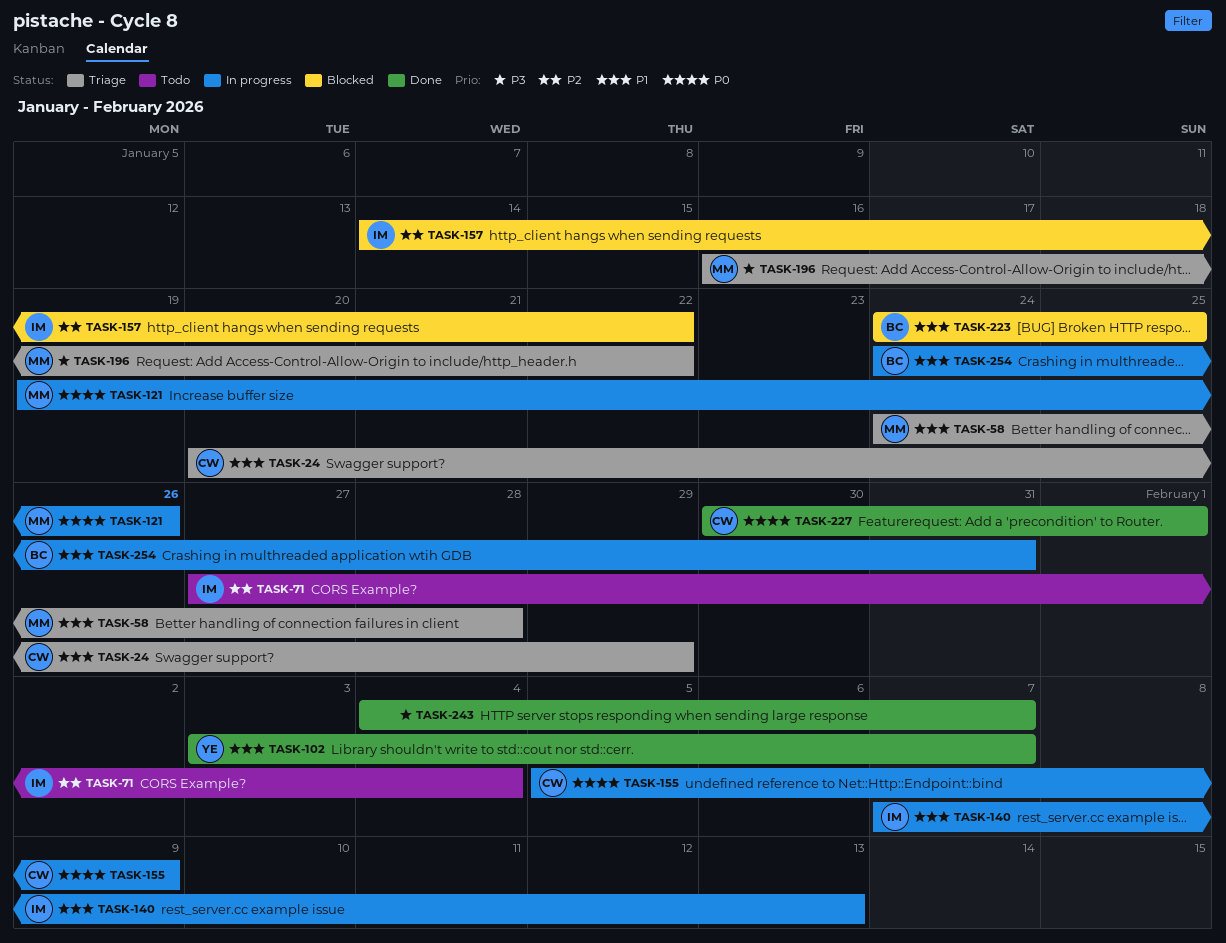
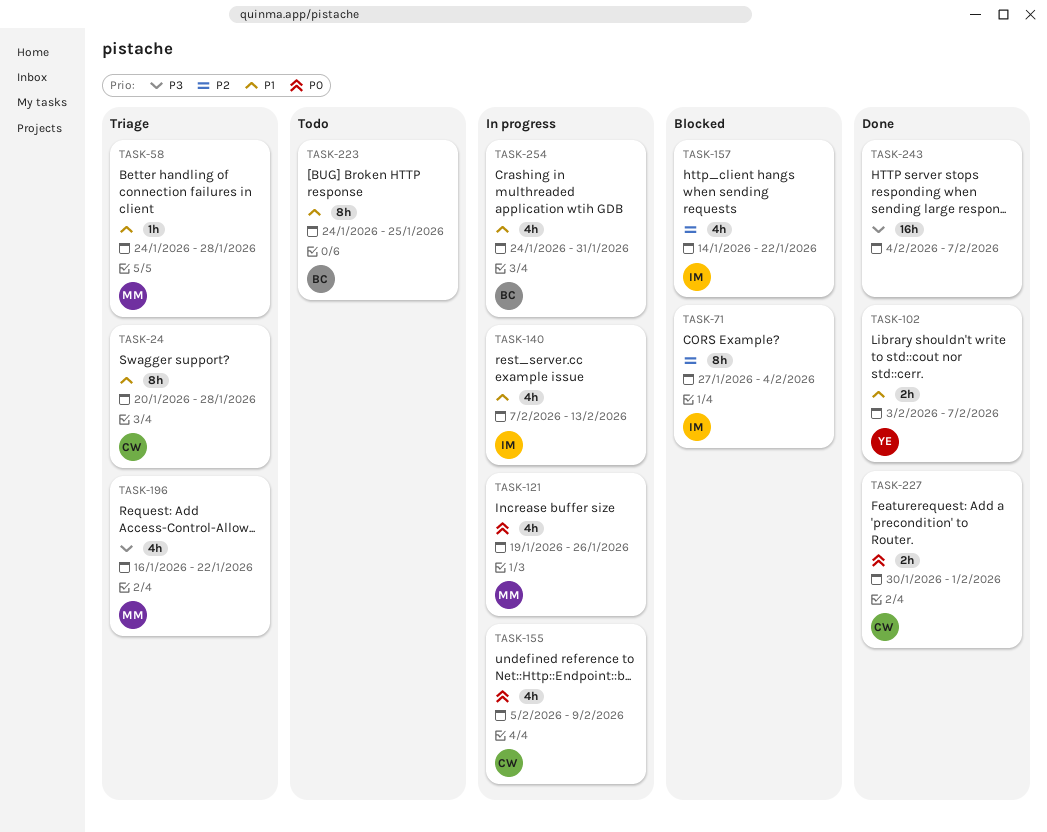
TASK-24, due: Jan 29 -> Jan 28
TASK-71, status: Todo -> Blocked
TASK-223, status: Blocked -> Todo

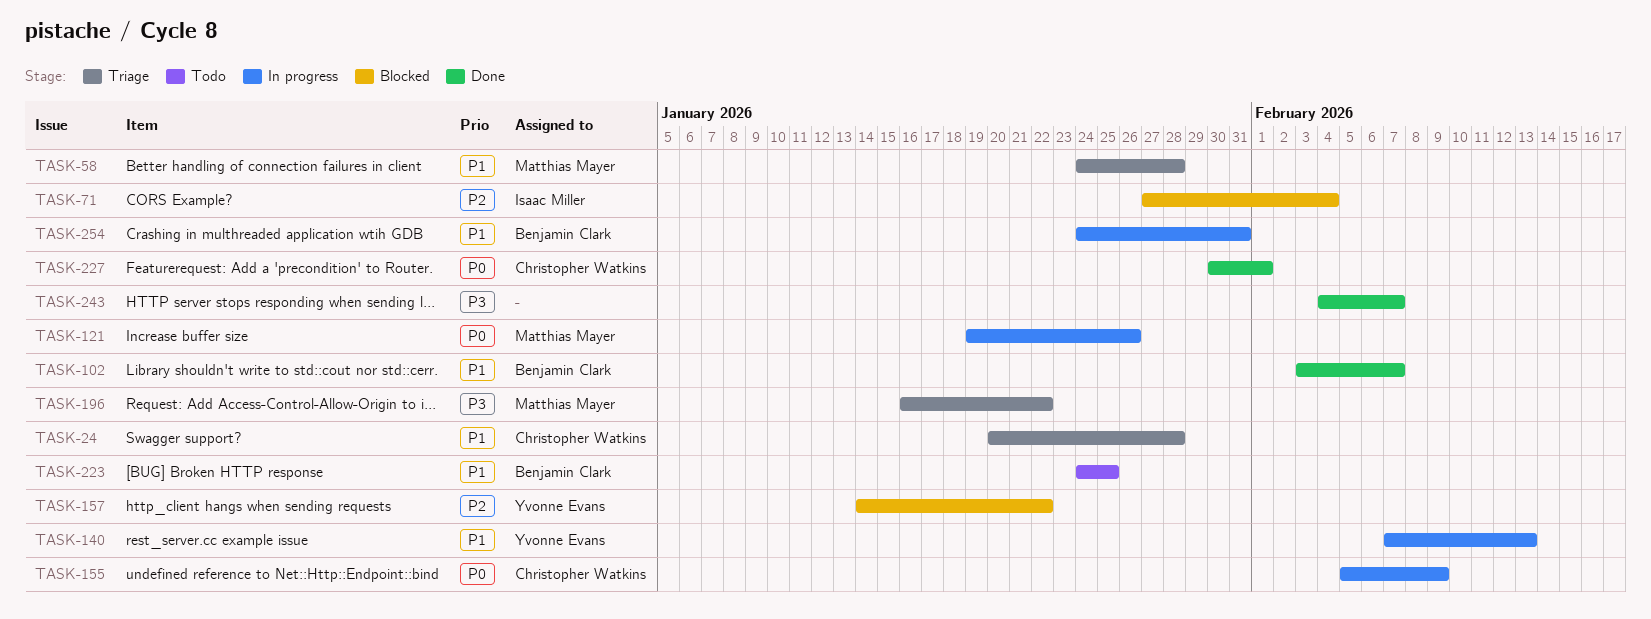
TASK-102, owner: Yvonne Evans -> Benjamin Clark
TASK-140, owner: Isaac Miller -> Yvonne Evans
TASK-157, owner: Isaac Miller -> Yvonne Evans

